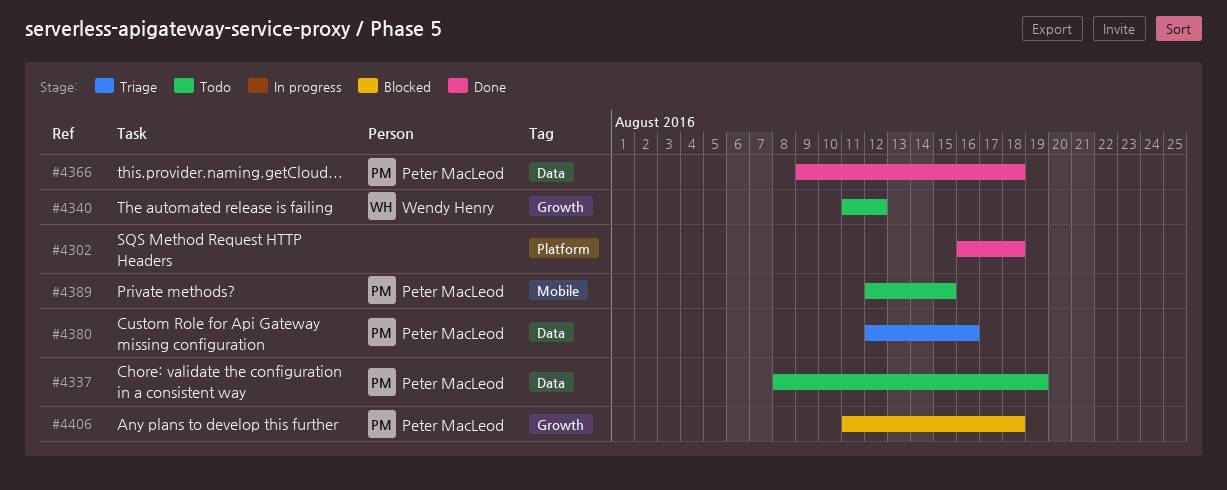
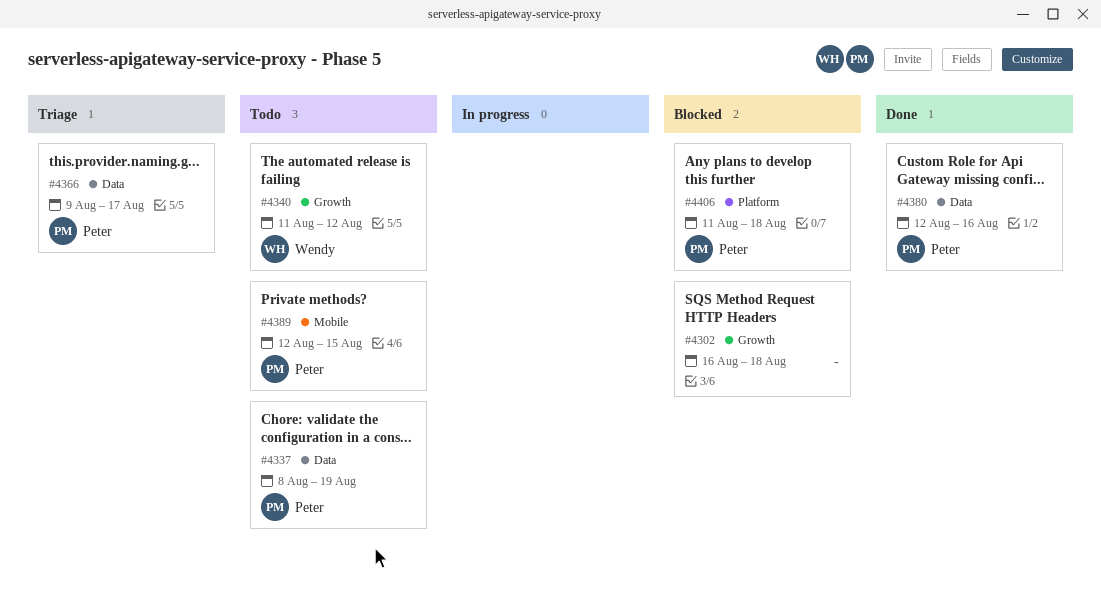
#4302, status: Done -> Blocked
#4302, label: Platform -> Growth
#4366, status: Done -> Triage
#4366, due: Aug 18 -> Aug 17
#4380, status: Triage -> Done
#4406, label: Growth -> Platform

